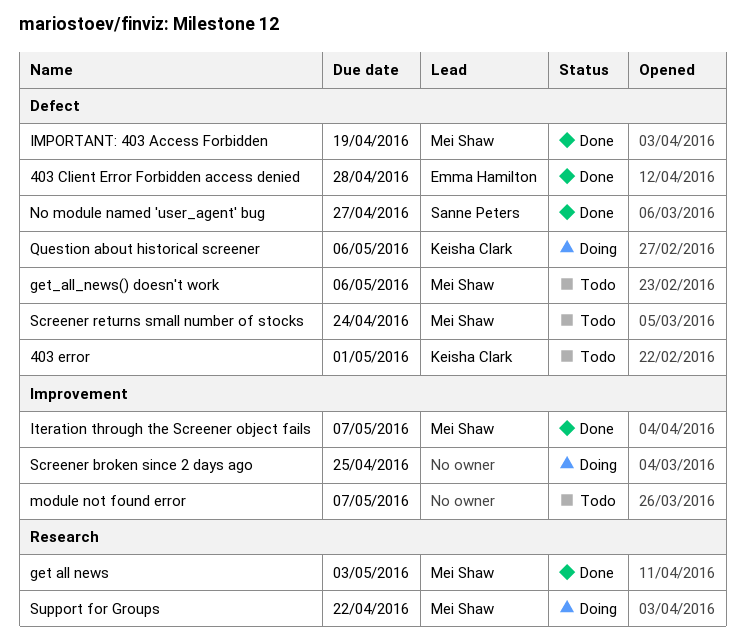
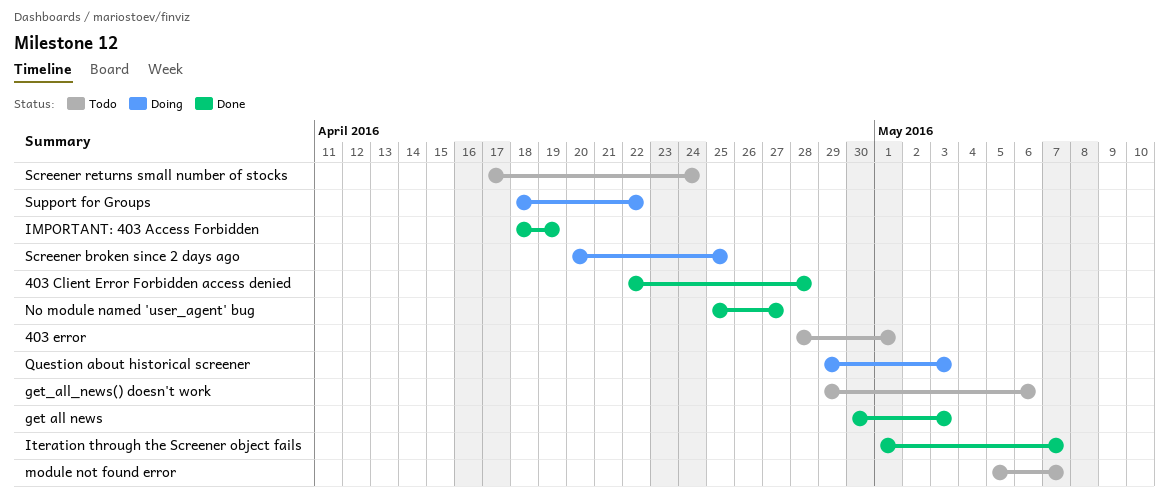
Question about historical screener, due: May 6 -> May 3

